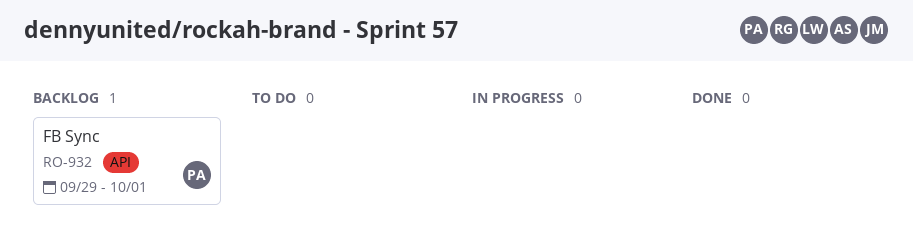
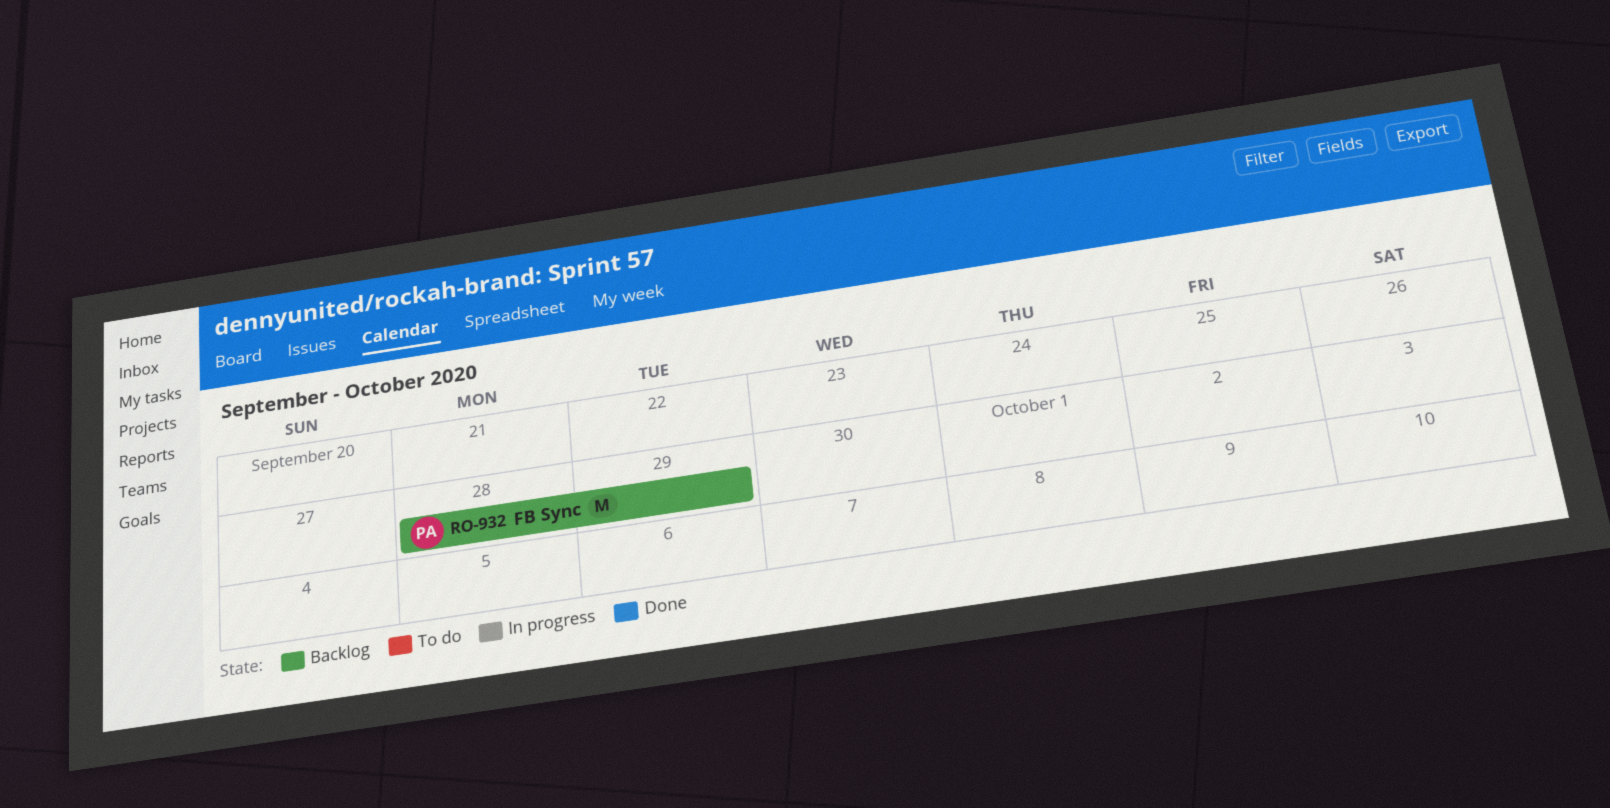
RO-932, start: Sep 29 -> Sep 28
RO-932, due: Oct 1 -> Sep 29

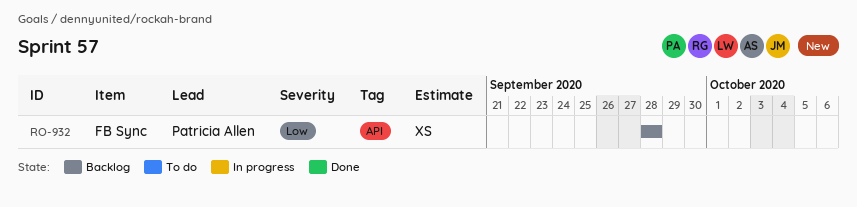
RO-932, estimate: M -> XS
RO-932, due: Sep 29 -> Sep 28

